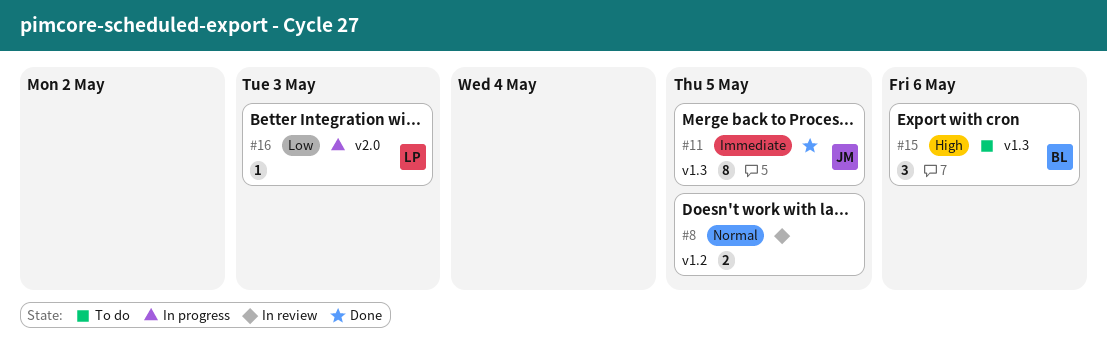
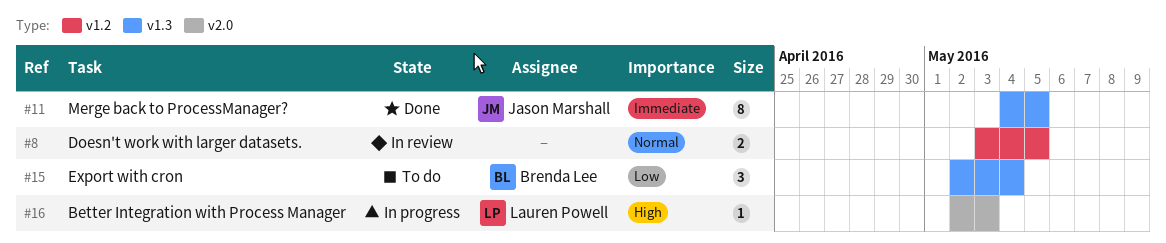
#15, priority: High -> Low
#15, due: May 6 -> May 4
#16, priority: Low -> High

